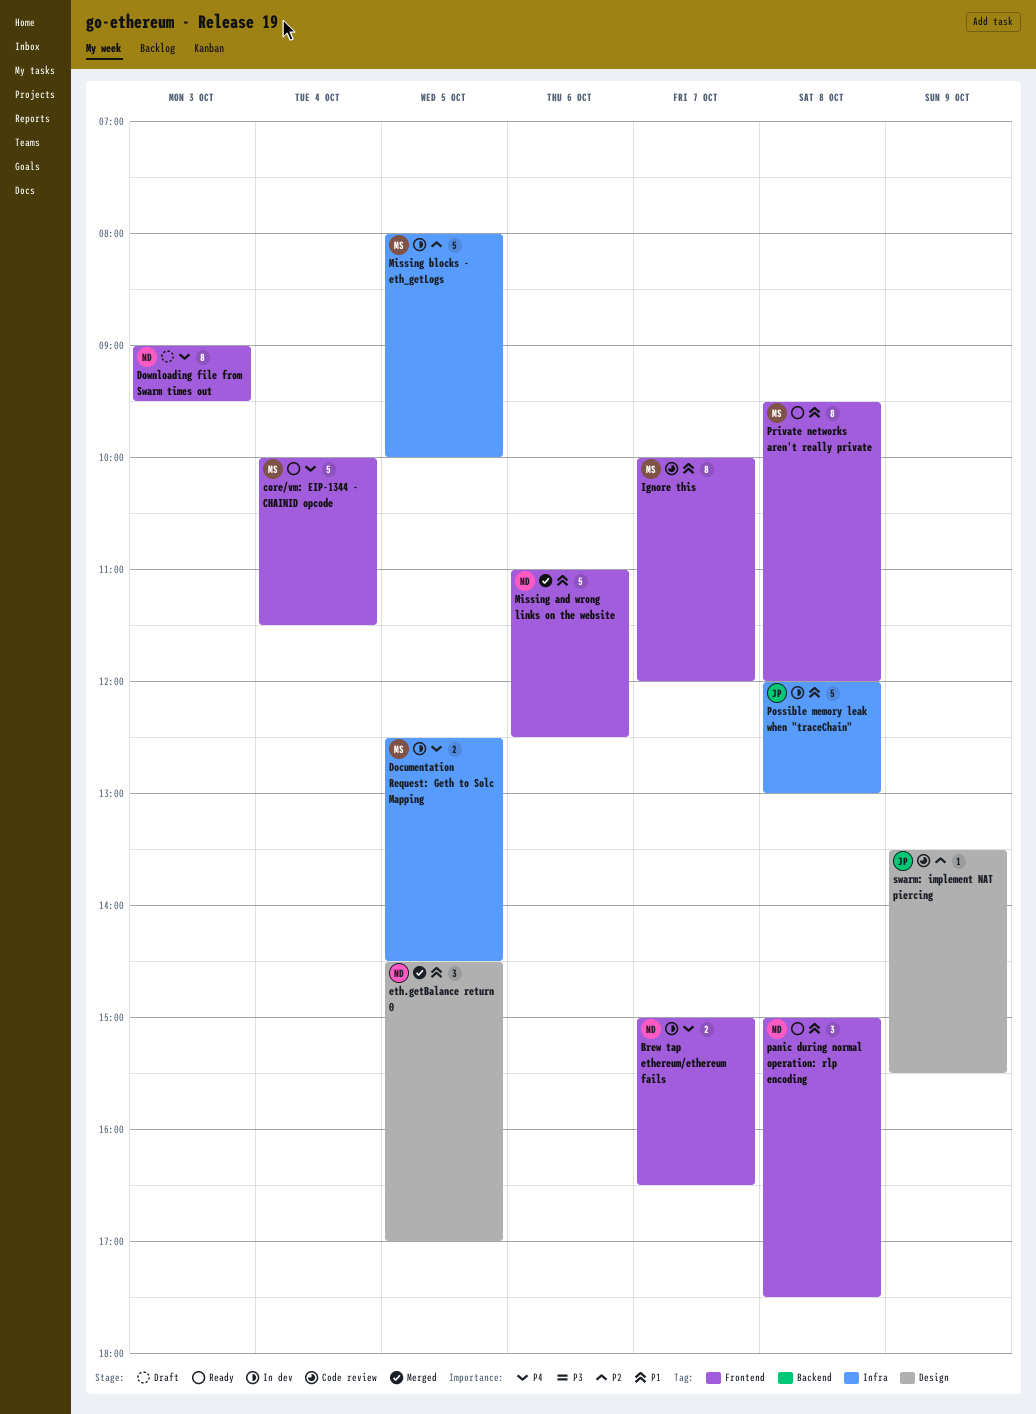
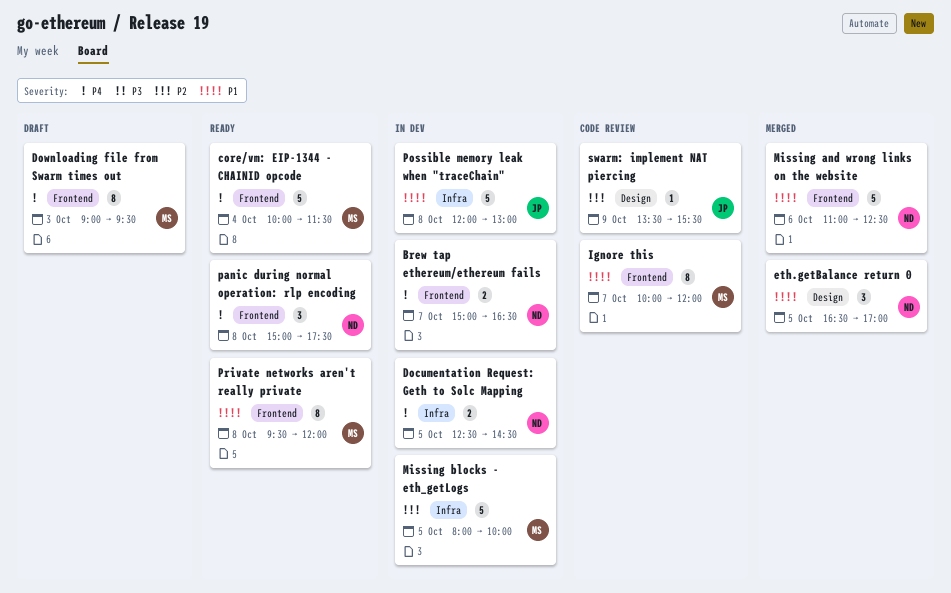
Documentation Request: Geth to Solc Mapping, owner: MS -> ND
Downloading file from Swarm times out, owner: ND -> MS
eth.getBalance return 0, begins: 14:30 -> 16:30
panic during normal operation: rlp encoding, priority: P1 -> P4

